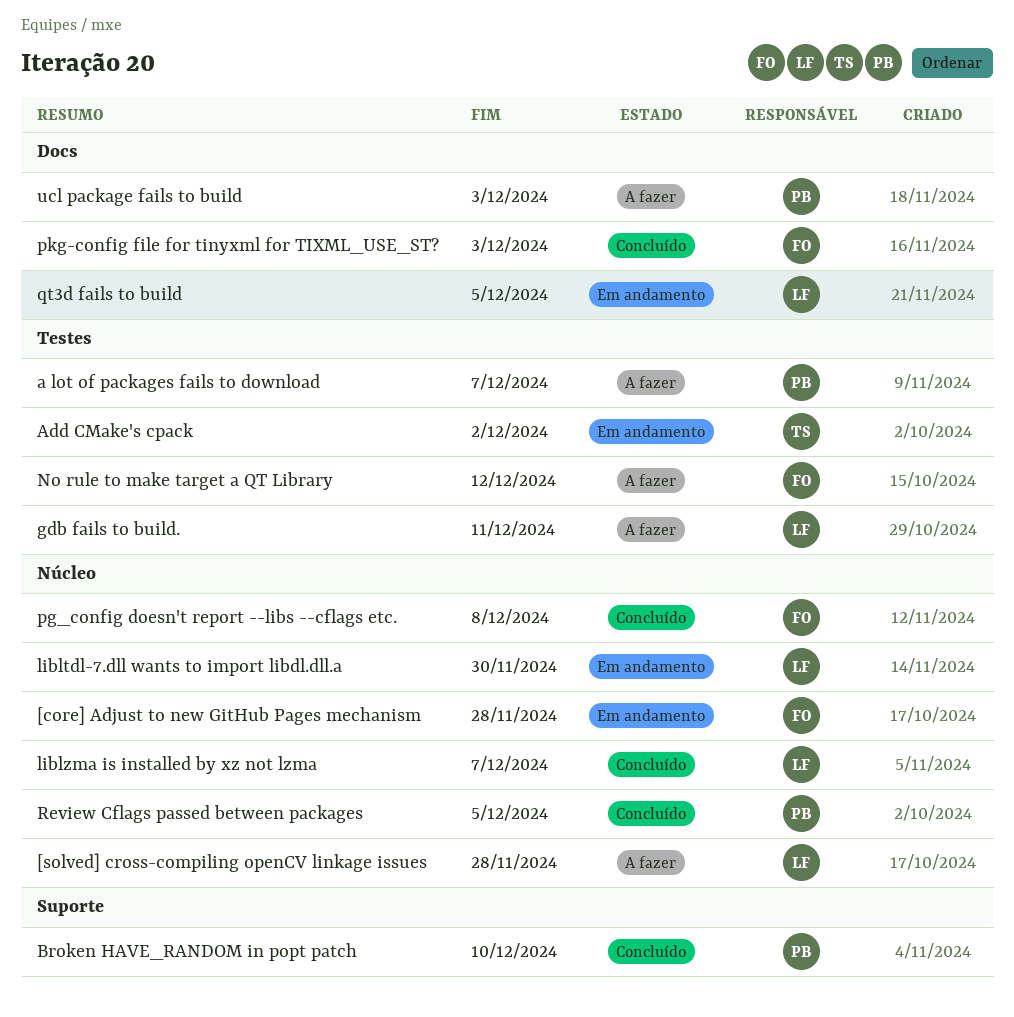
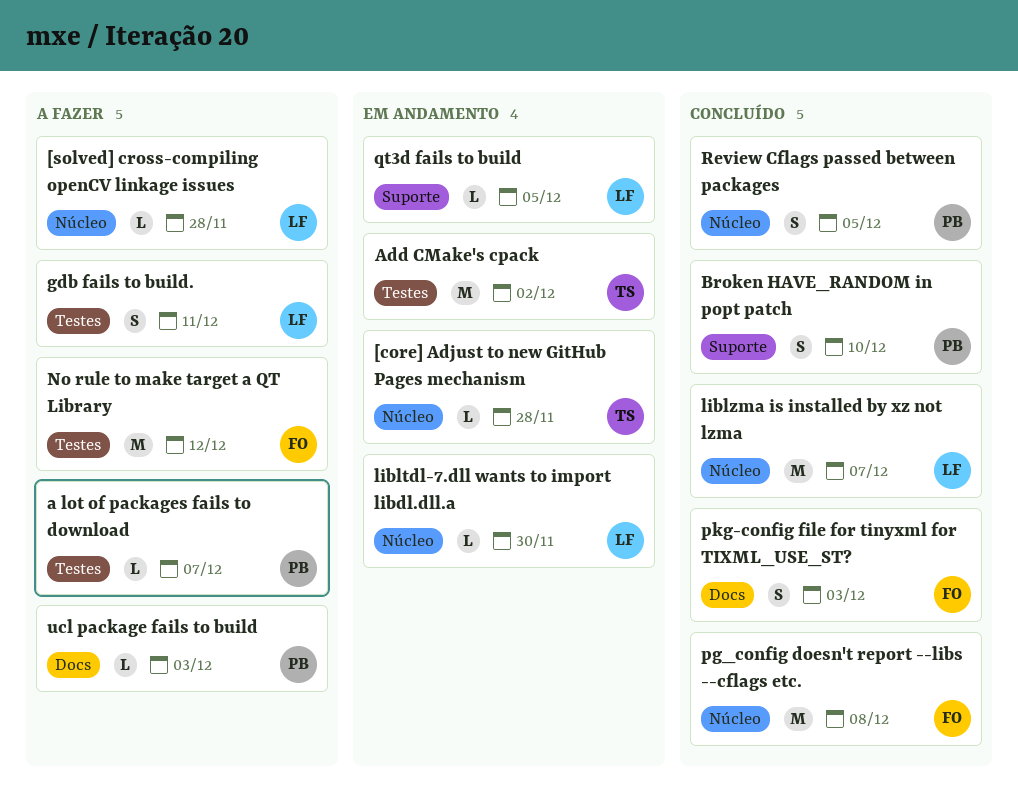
[core] Adjust to new GitHub Pages mechanism, owner: FO -> TS
qt3d fails to build, label: Docs -> Suporte

